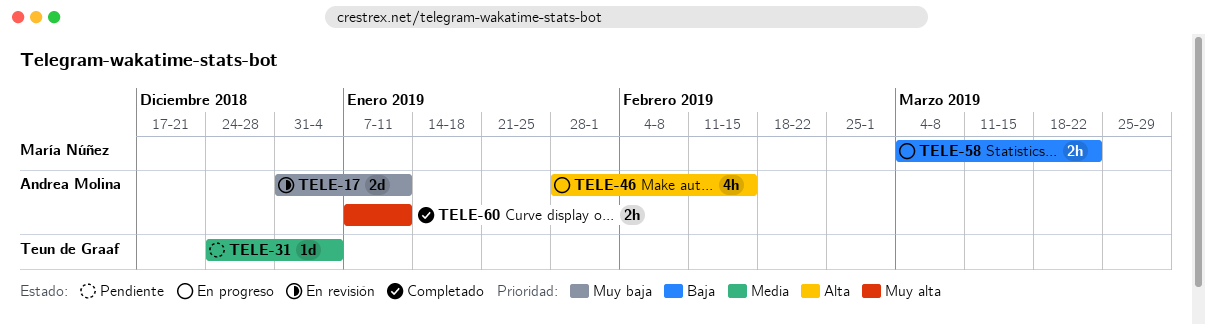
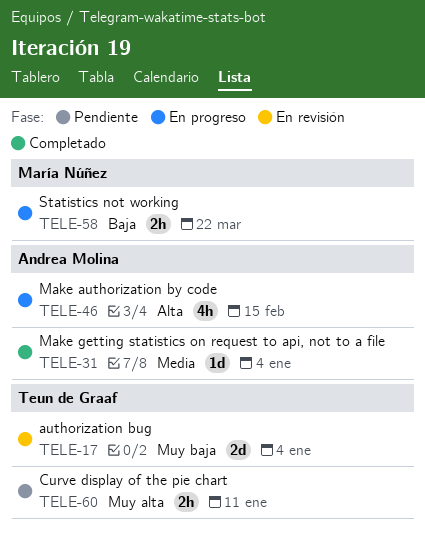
TELE-17, owner: Andrea Molina -> Teun de Graaf
TELE-17, due: Jan 11 -> Jan 4
TELE-31, status: Pendiente -> Completado
TELE-31, owner: Teun de Graaf -> Andrea Molina
TELE-60, status: Completado -> Pendiente
TELE-60, owner: Andrea Molina -> Teun de Graaf

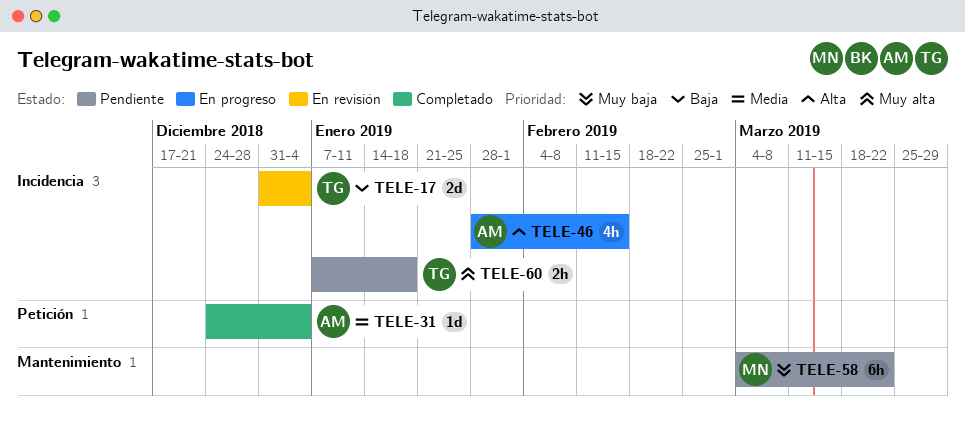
TELE-17, priority: Muy baja -> Baja
TELE-58, status: En progreso -> Pendiente
TELE-58, priority: Baja -> Muy baja
TELE-58, estimate: 2h -> 6h
TELE-60, due: Jan 11 -> Jan 18

